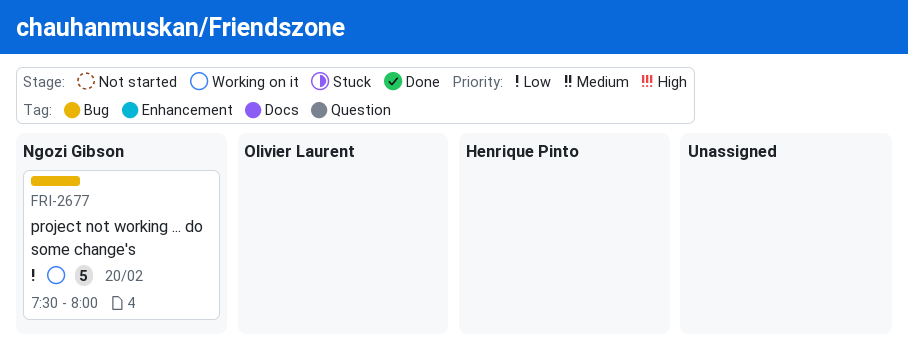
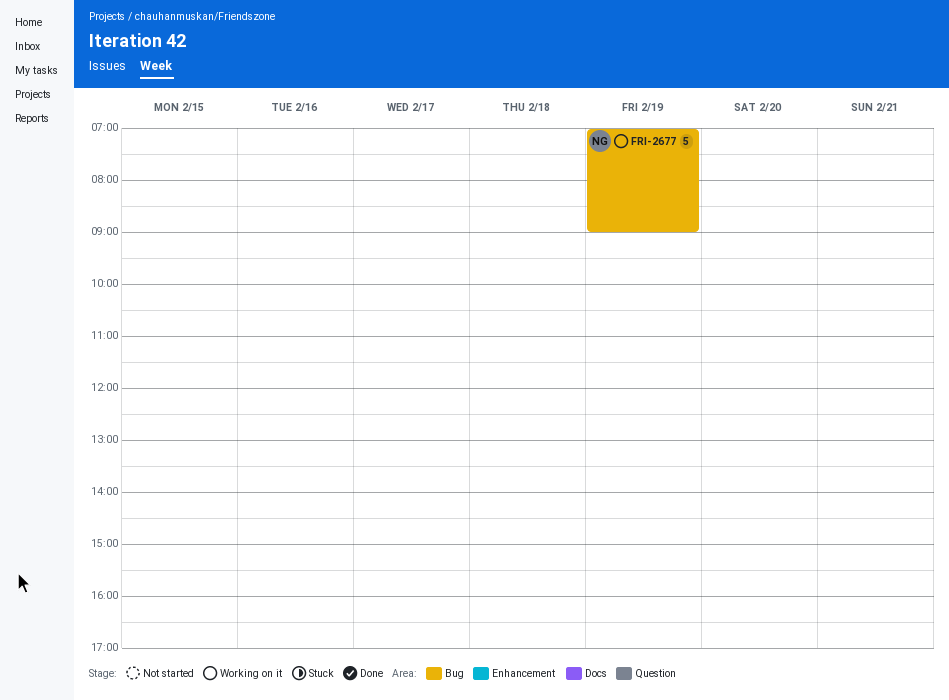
FRI-2677, day: Feb 20 -> Feb 19
FRI-2677, begins: 07:30 -> 07:00
FRI-2677, ends: 08:00 -> 09:00

